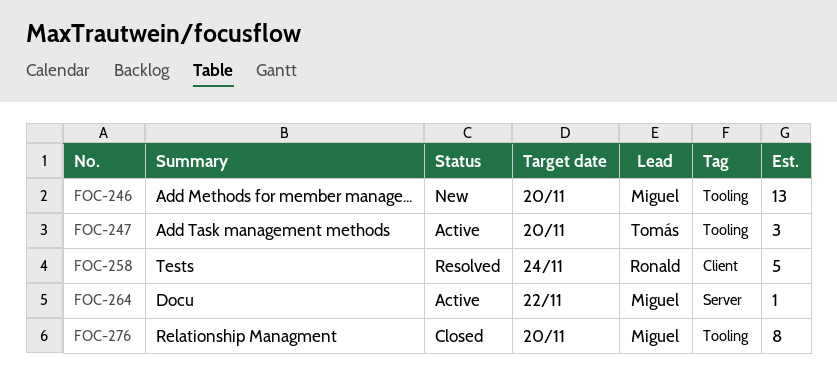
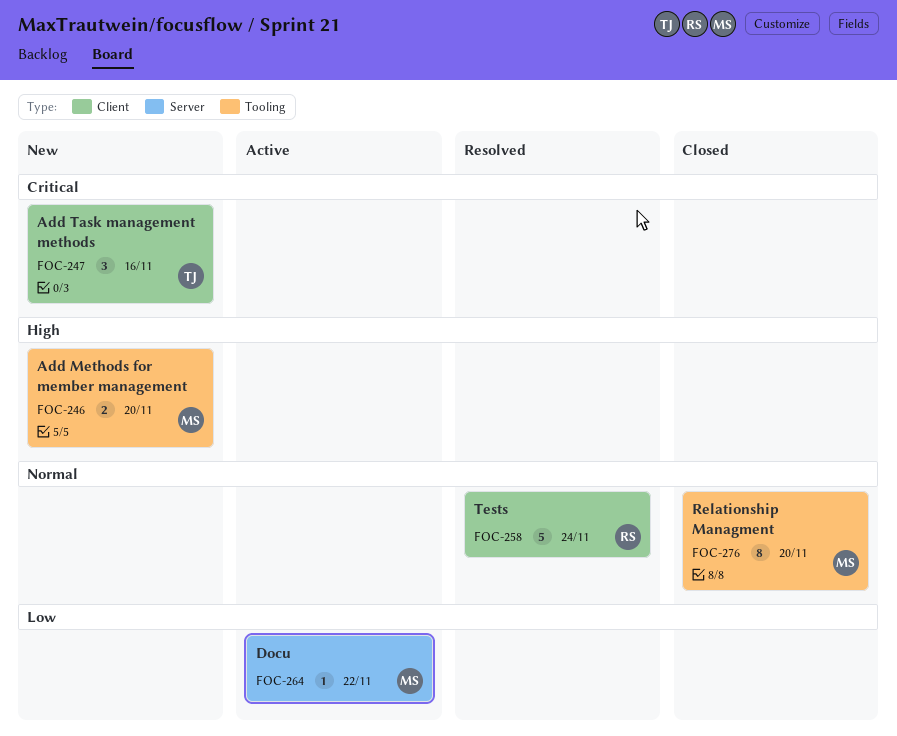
FOC-246, estimate: 13 -> 2
FOC-247, status: Active -> New
FOC-247, label: Tooling -> Client
FOC-247, due: Nov 20 -> Nov 16

